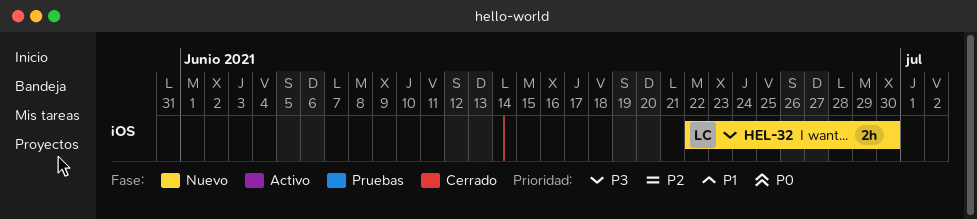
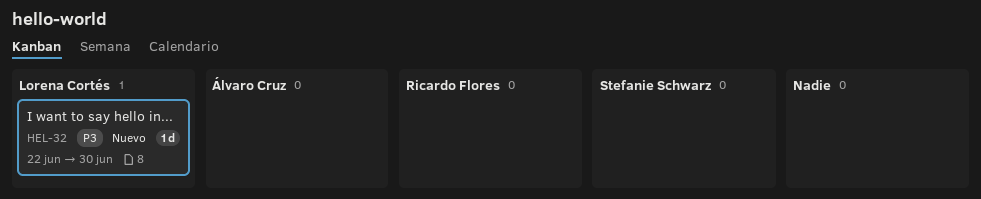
HEL-32, estimate: 2h -> 1d

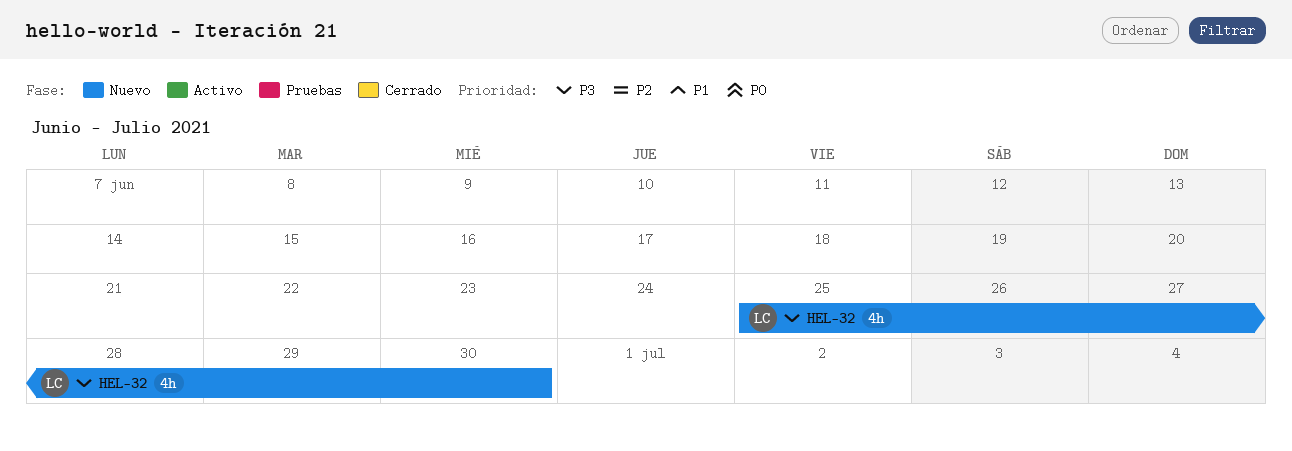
HEL-32, estimate: 1d -> 4h
HEL-32, start: Jun 22 -> Jun 25

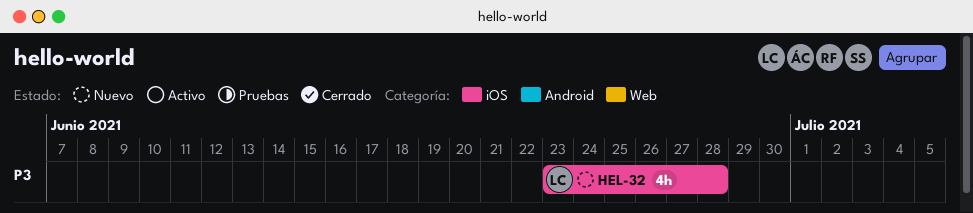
HEL-32, start: Jun 25 -> Jun 23
HEL-32, due: Jun 30 -> Jun 28

